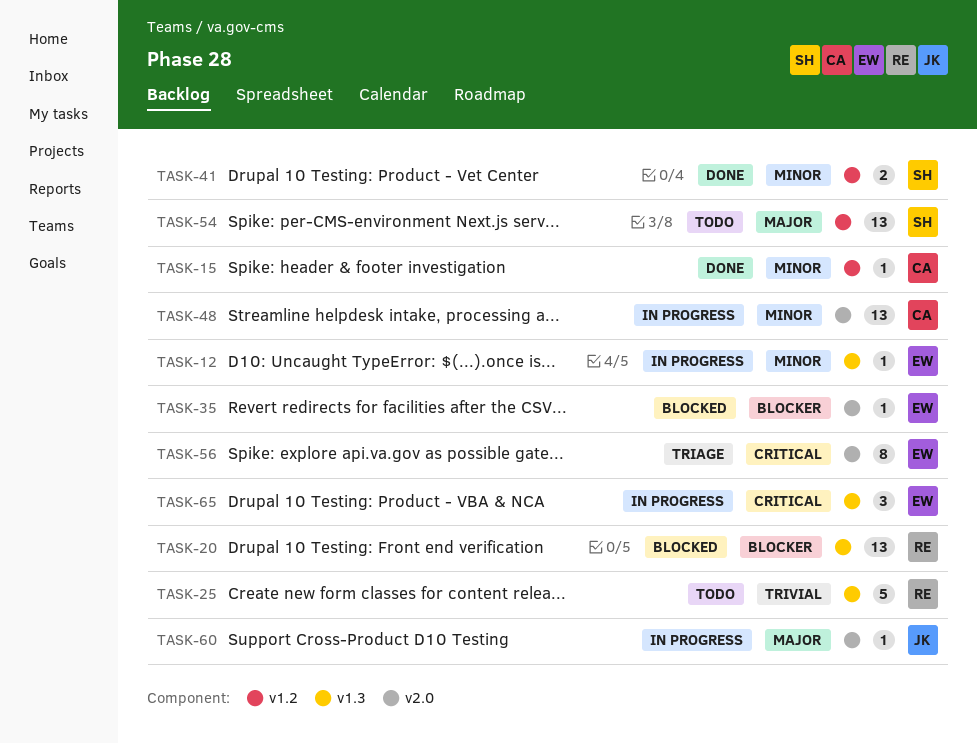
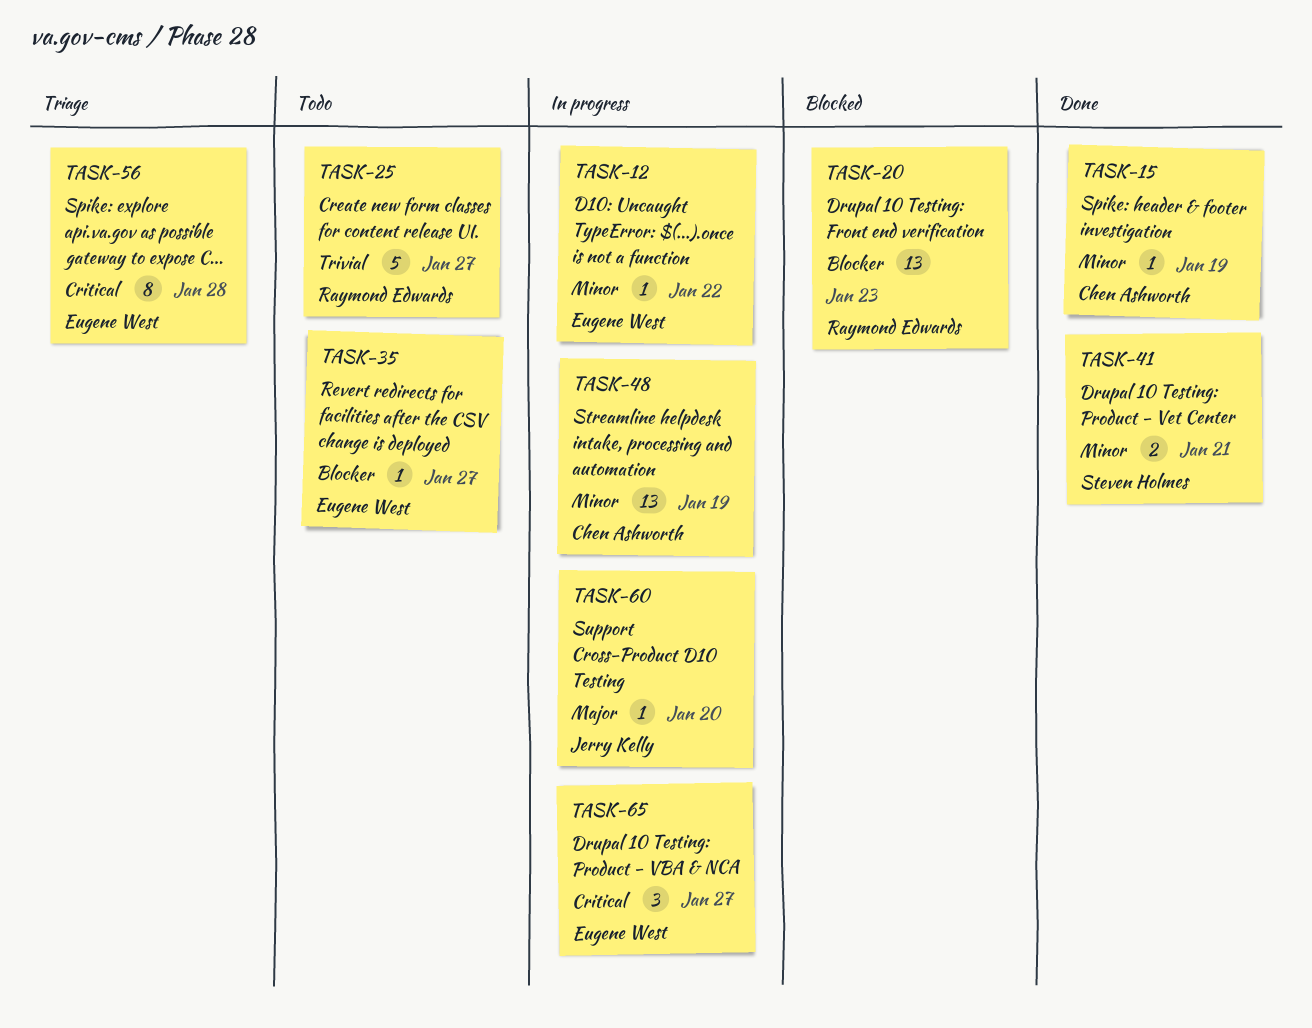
TASK-35, status: Blocked -> Todo
TASK-54: present -> none

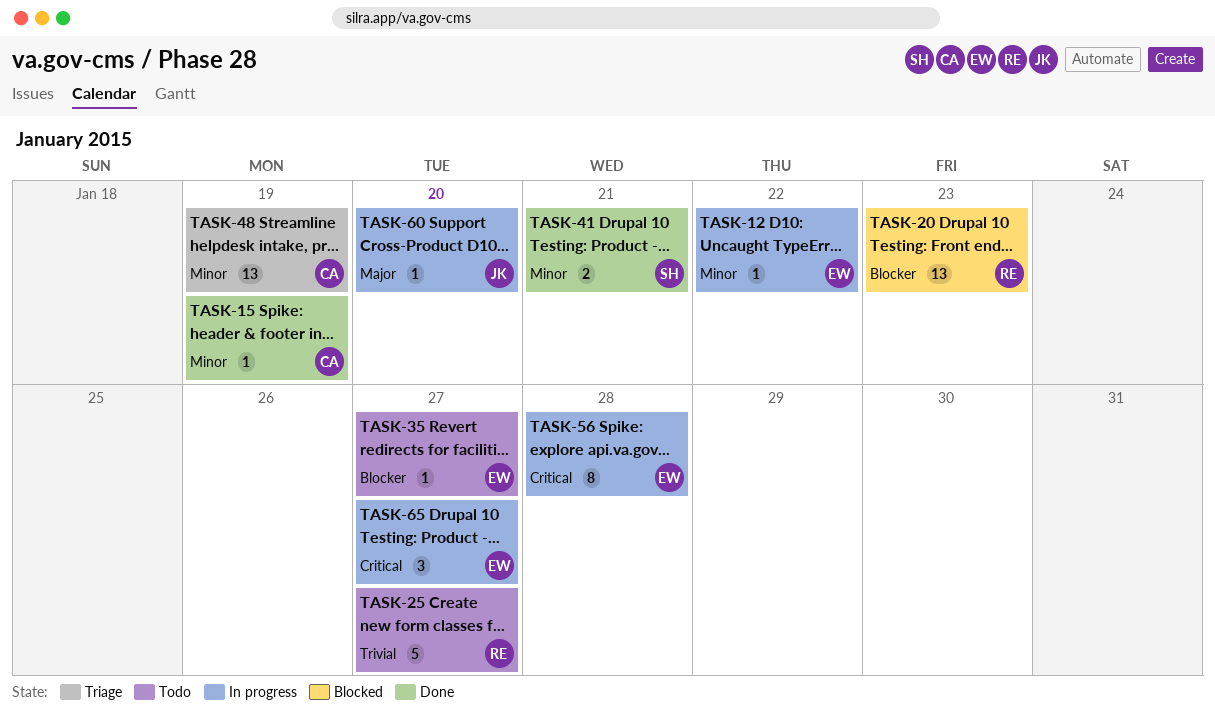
TASK-48, status: In progress -> Triage
TASK-56, status: Triage -> In progress

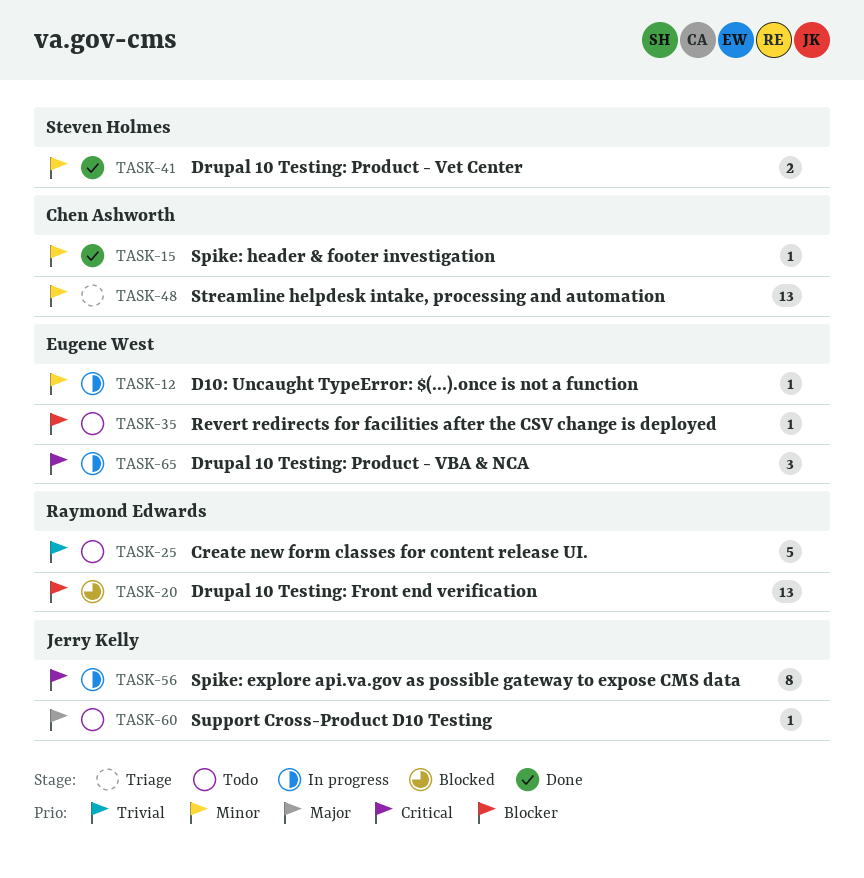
TASK-56, owner: Eugene West -> Jerry Kelly
TASK-60, status: In progress -> Todo

